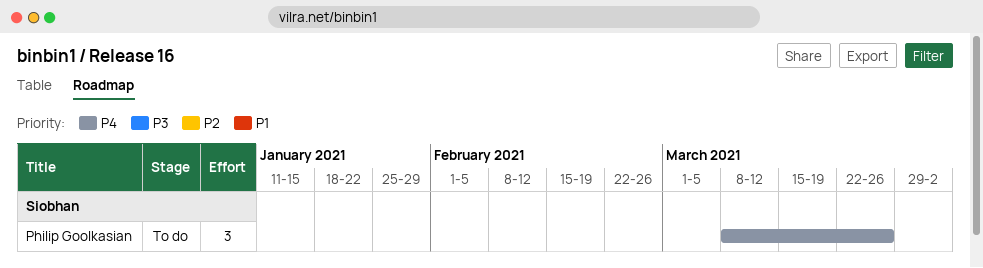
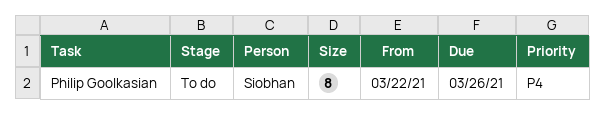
Philip Goolkasian, estimate: 3 -> 8
Philip Goolkasian, start: Mar 8 -> Mar 22

